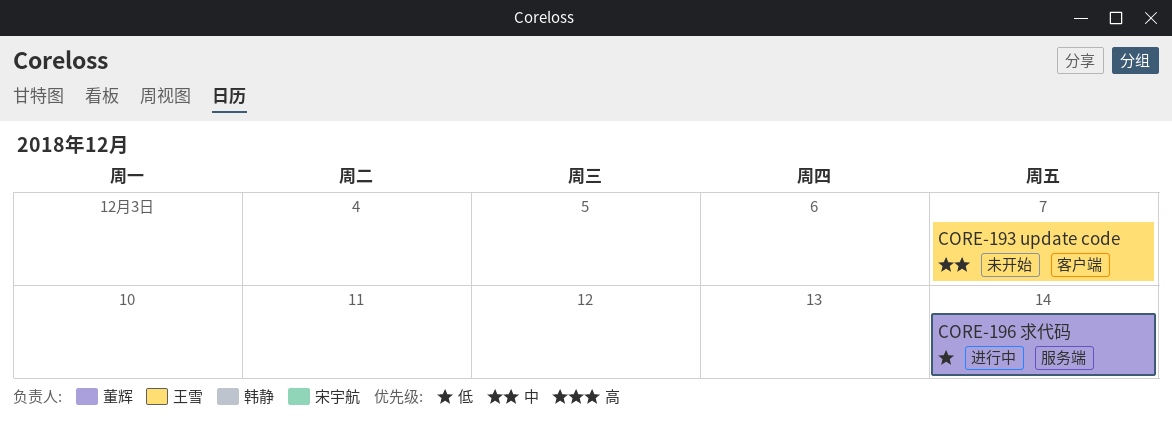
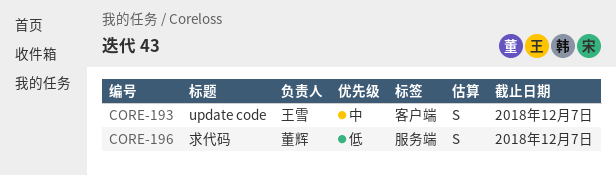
CORE-196, due: Dec 14 -> Dec 7

